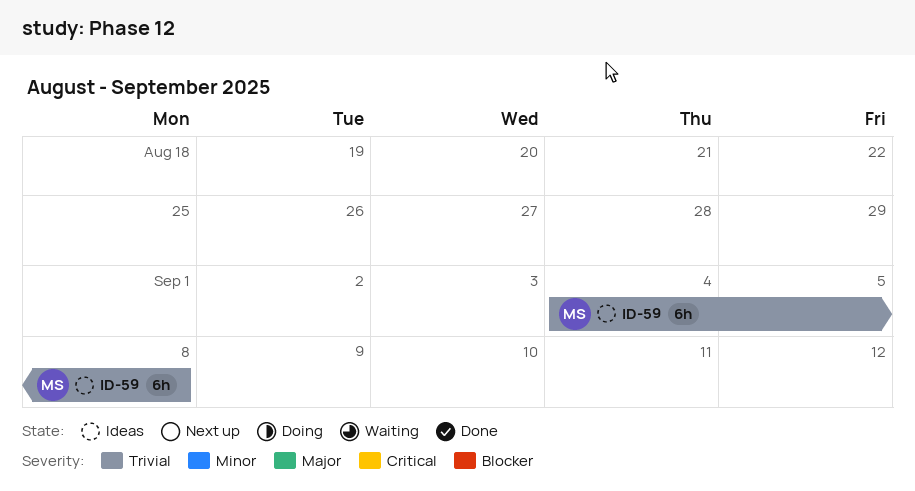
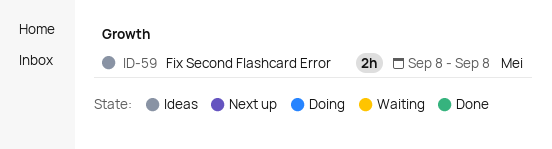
ID-59, estimate: 6h -> 2h
ID-59, start: Sep 4 -> Sep 8

